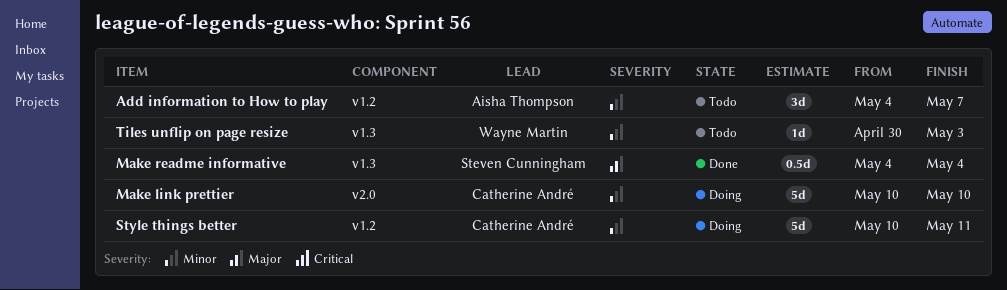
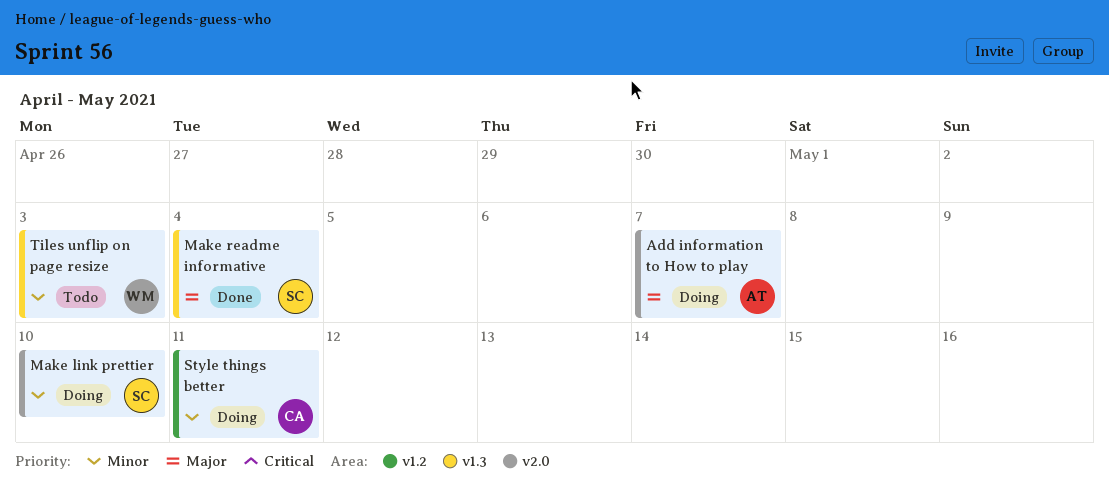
Add information to How to play, status: Todo -> Doing
Add information to How to play, priority: Minor -> Major
Add information to How to play, label: v1.2 -> v2.0
Make link prettier, owner: Catherine André -> Steven Cunningham

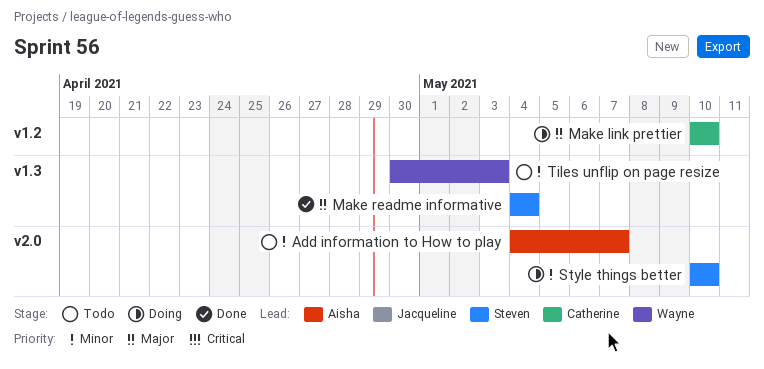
Add information to How to play, status: Doing -> Todo
Add information to How to play, priority: Major -> Minor
Make link prettier, owner: Steven -> Catherine
Make link prettier, priority: Minor -> Major
Make link prettier, label: v2.0 -> v1.2
Style things better, owner: Catherine -> Steven
Style things better, label: v1.2 -> v2.0
Style things better, due: May 11 -> May 10

